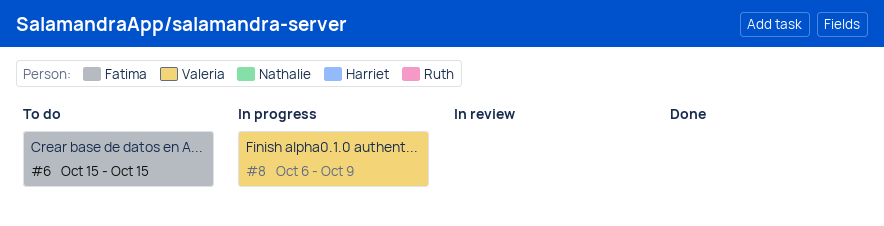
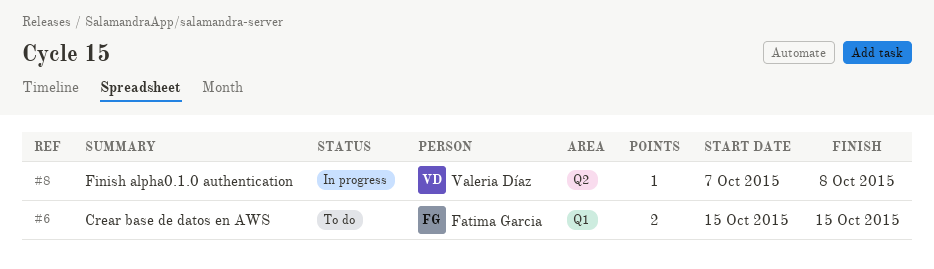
#8, start: Oct 6 -> Oct 7
#8, due: Oct 9 -> Oct 8

